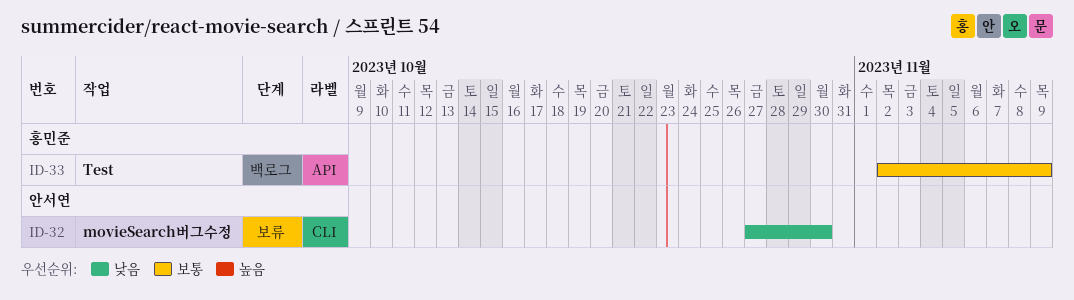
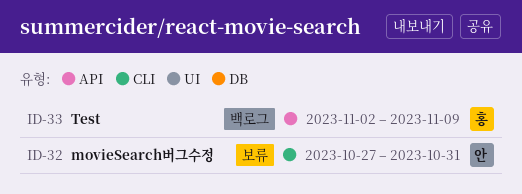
ID-32, due: Oct 30 -> Oct 31

